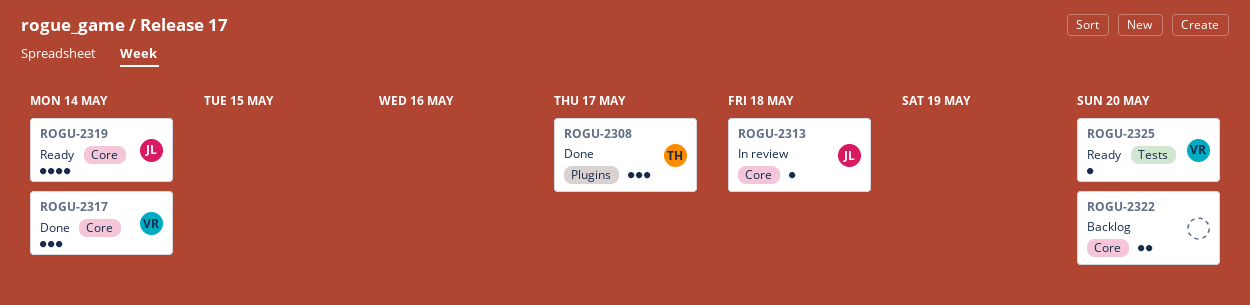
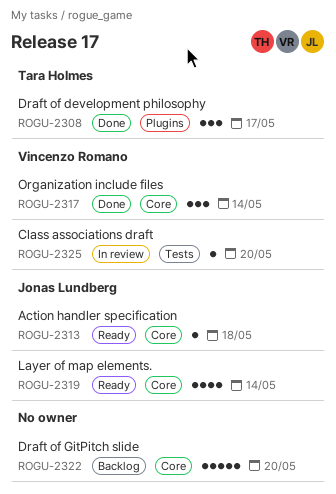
ROGU-2313, status: In review -> Ready
ROGU-2322, estimate: 2 -> 5
ROGU-2325, status: Ready -> In review

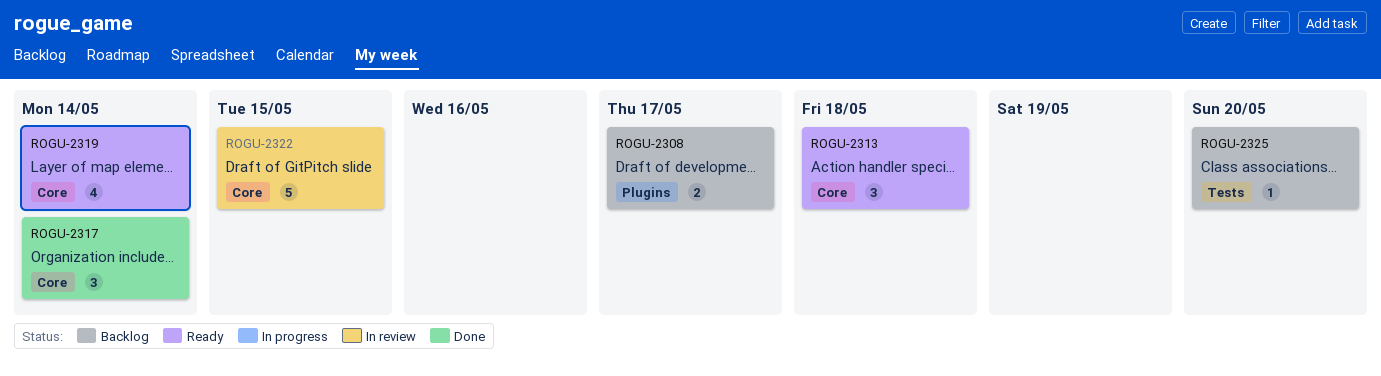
ROGU-2308, status: Done -> Backlog
ROGU-2308, estimate: 3 -> 2
ROGU-2313, estimate: 1 -> 3
ROGU-2322, status: Backlog -> In review
ROGU-2322, due: May 20 -> May 15
ROGU-2325, status: In review -> Backlog

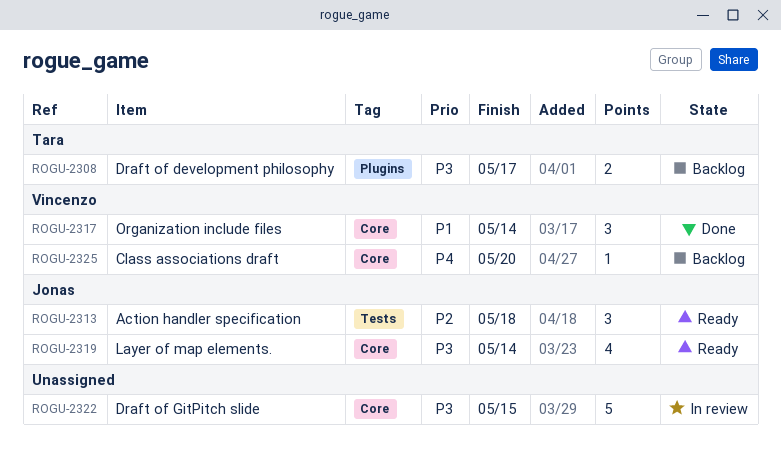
ROGU-2313, label: Core -> Tests
ROGU-2325, label: Tests -> Core

